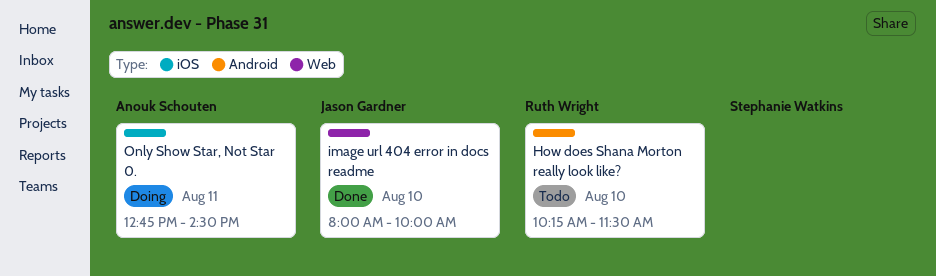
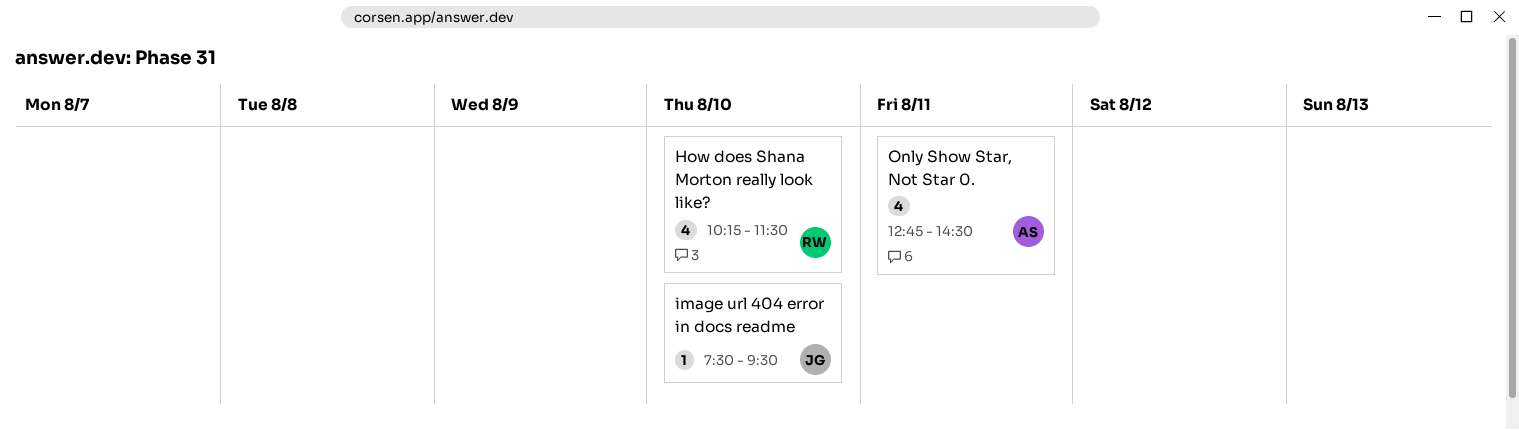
image url 404 error in docs readme, begins: 08:00 -> 07:30
image url 404 error in docs readme, ends: 10:00 -> 09:30

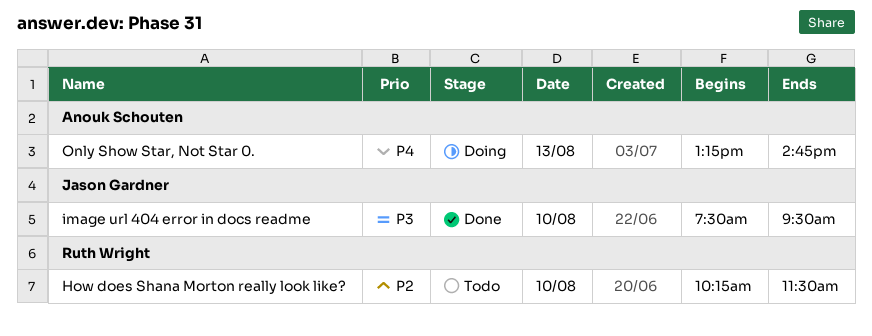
Only Show Star, Not Star 0., day: Aug 11 -> Aug 13
Only Show Star, Not Star 0., begins: 12:45 -> 13:15
Only Show Star, Not Star 0., ends: 14:30 -> 14:45

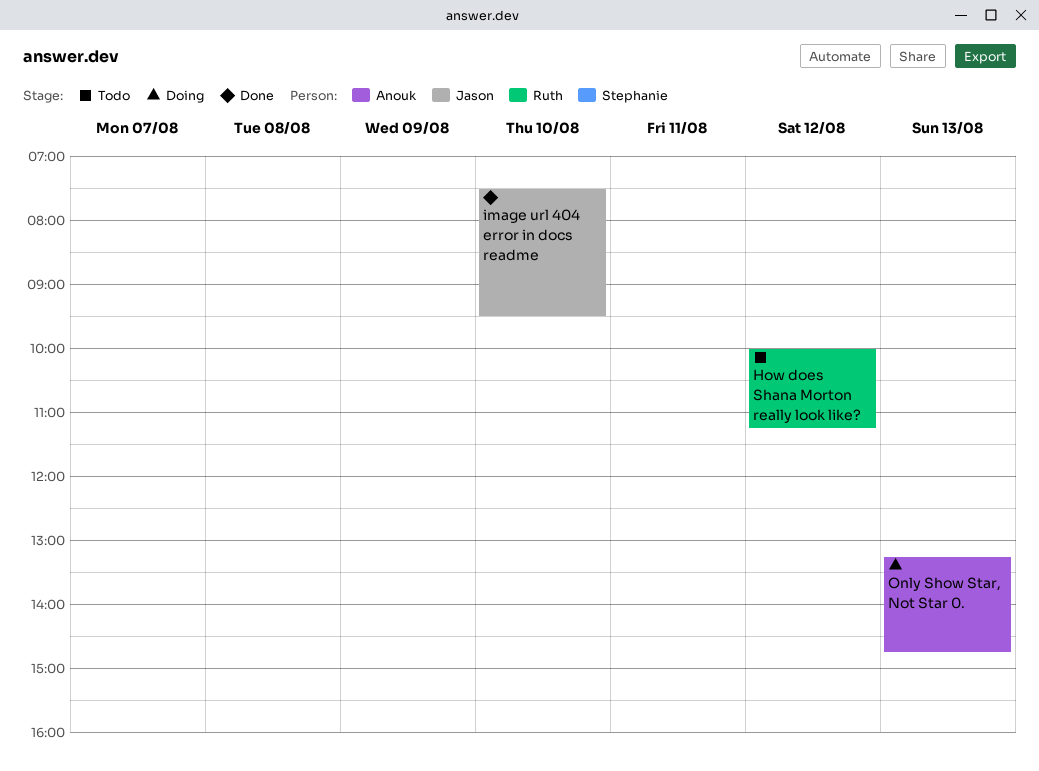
How does Shana Morton really look like?, day: Aug 10 -> Aug 12
How does Shana Morton really look like?, begins: 10:15 -> 10:00
How does Shana Morton really look like?, ends: 11:30 -> 11:15

